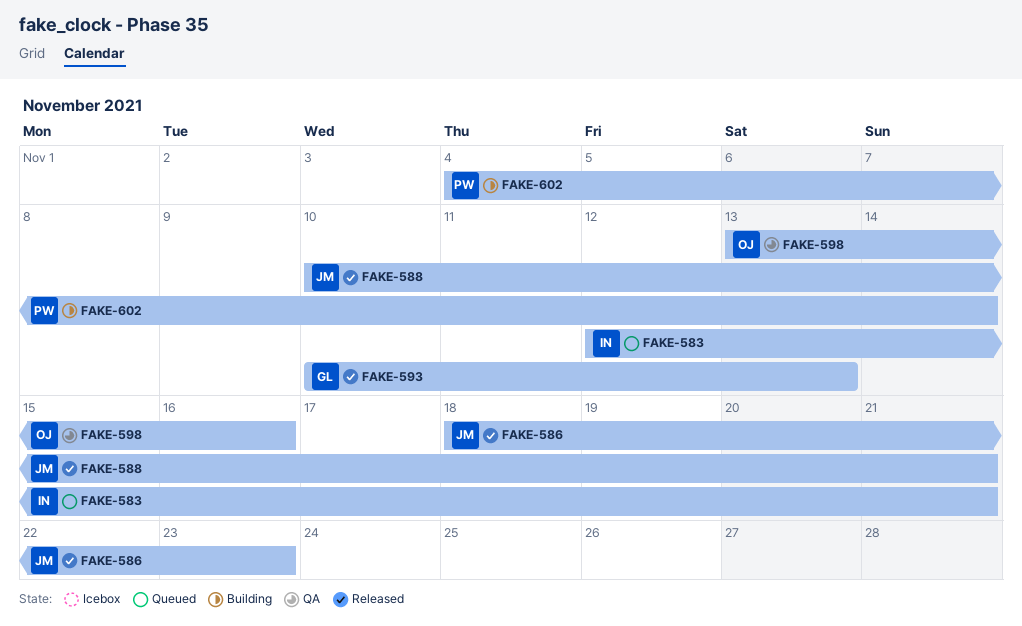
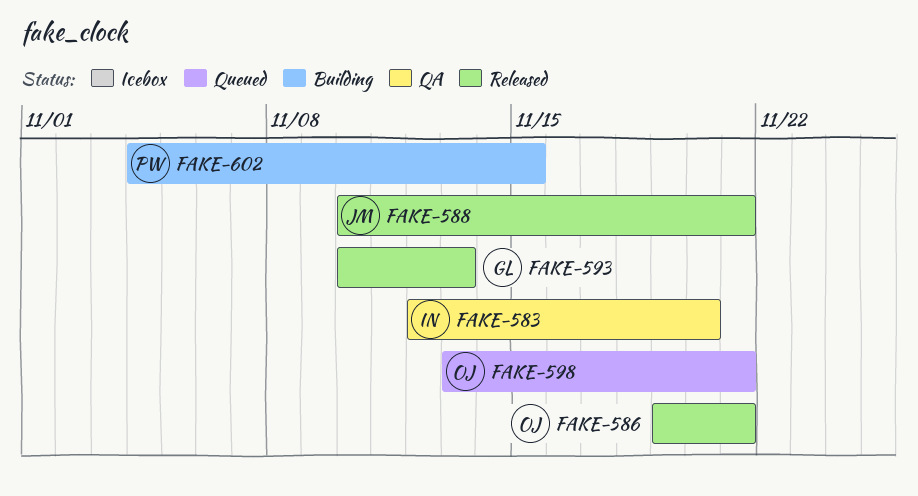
FAKE-583, status: Queued -> QA
FAKE-583, due: Nov 21 -> Nov 20
FAKE-586, owner: JM -> OJ
FAKE-586, start: Nov 18 -> Nov 19
FAKE-586, due: Nov 23 -> Nov 21
FAKE-598, status: QA -> Queued
FAKE-598, due: Nov 16 -> Nov 21
FAKE-602, due: Nov 14 -> Nov 15

